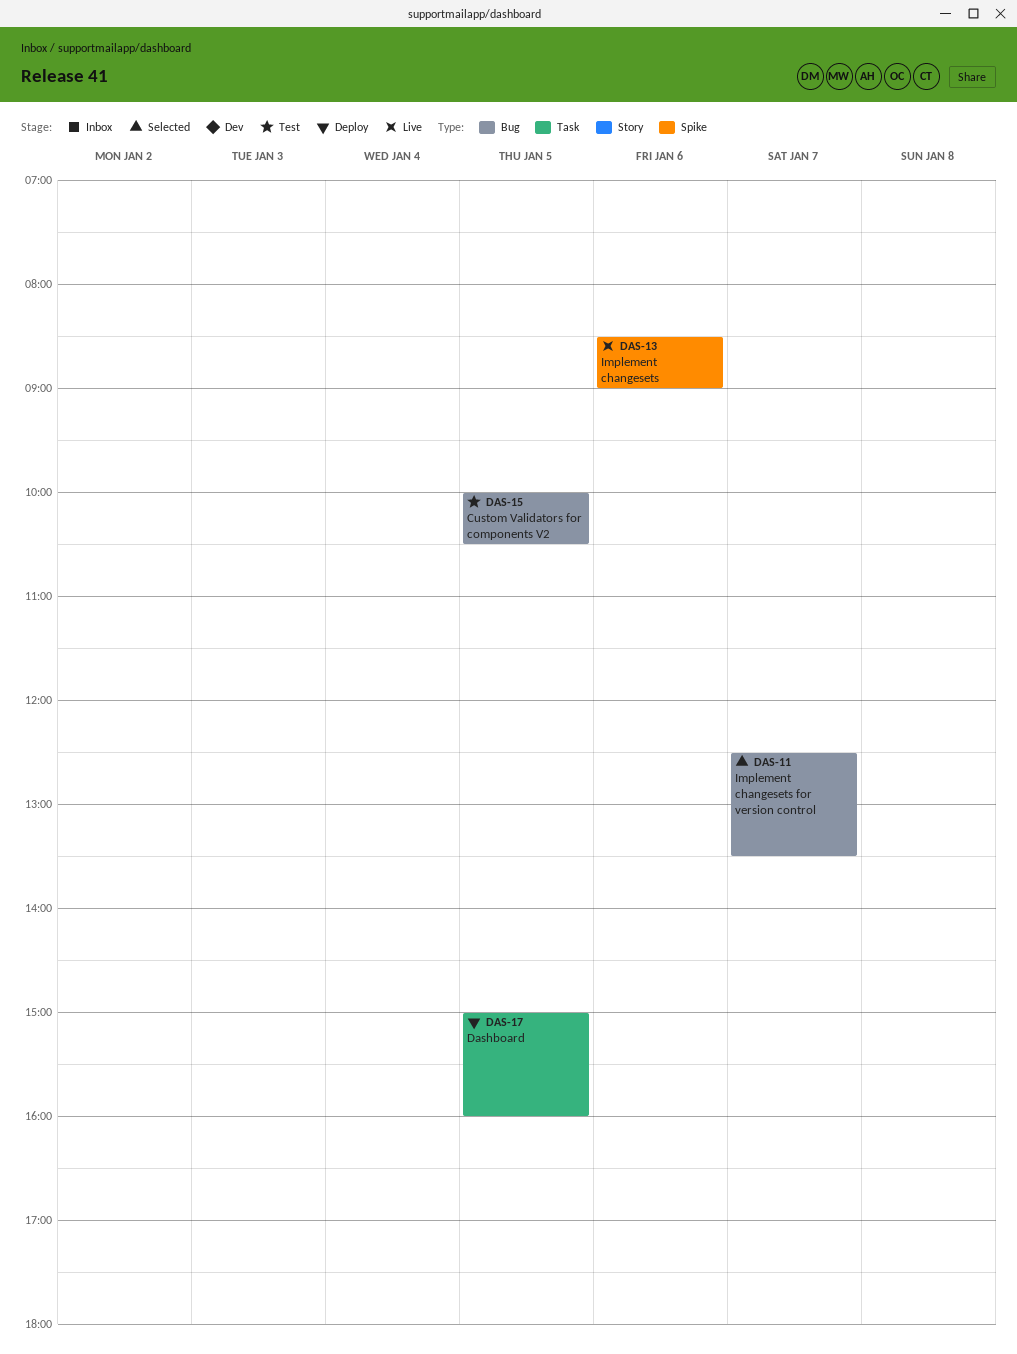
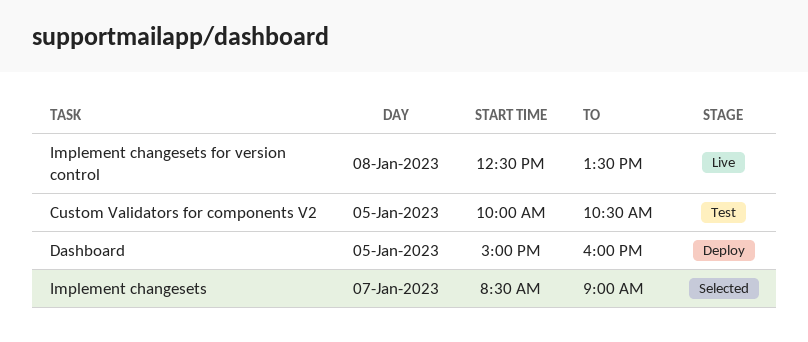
Implement changesets, status: Live -> Selected
Implement changesets, day: Jan 6 -> Jan 7
Implement changesets for version control, status: Selected -> Live
Implement changesets for version control, day: Jan 7 -> Jan 8

